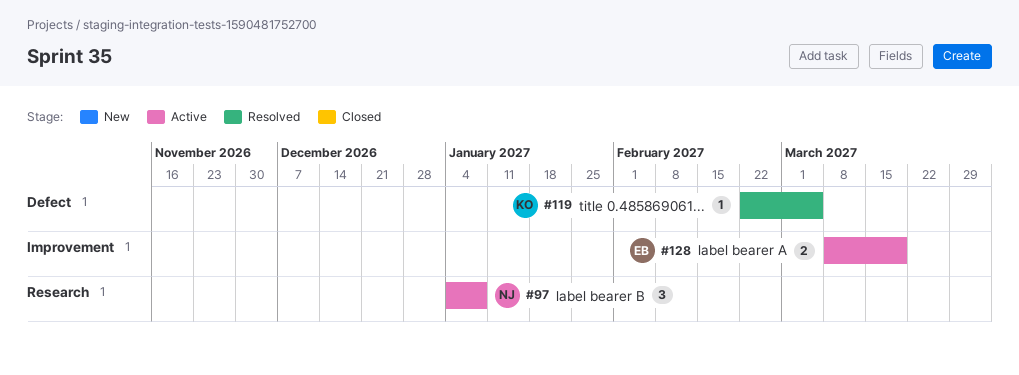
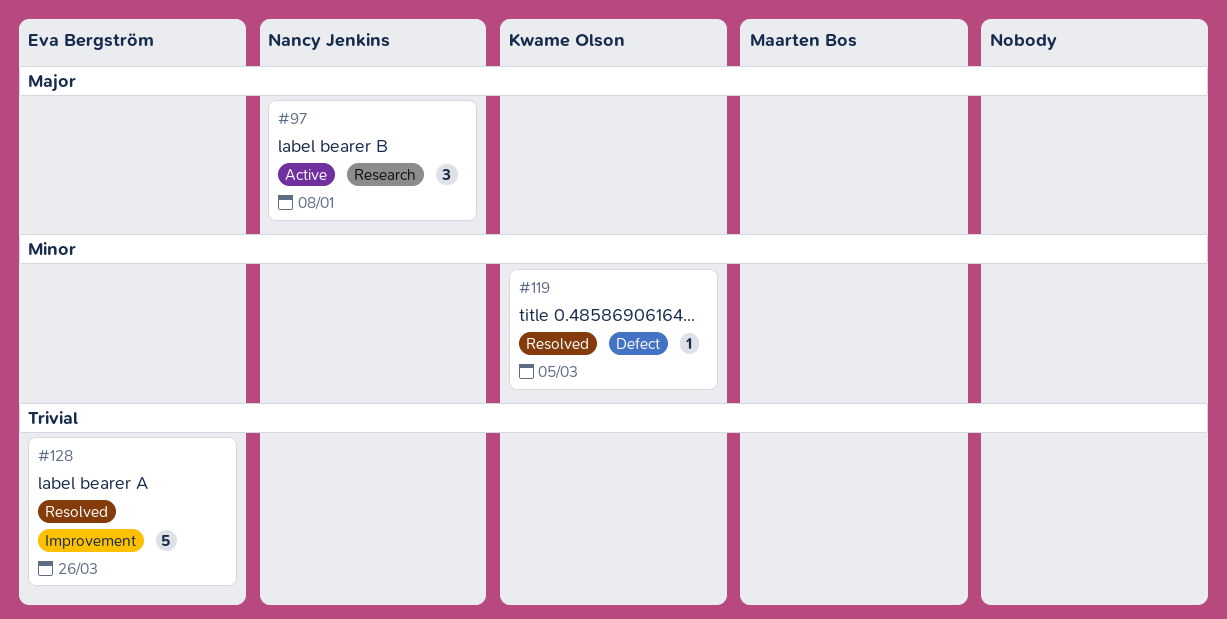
#128, status: Active -> Resolved
#128, estimate: 2 -> 5
#128, due: Mar 19 -> Mar 26

